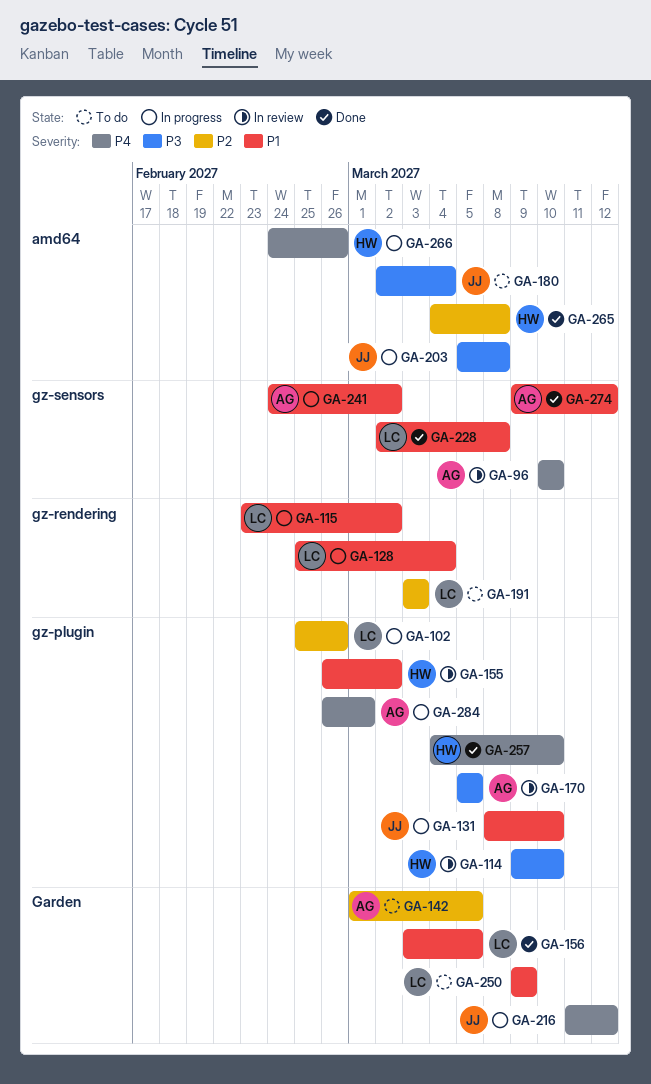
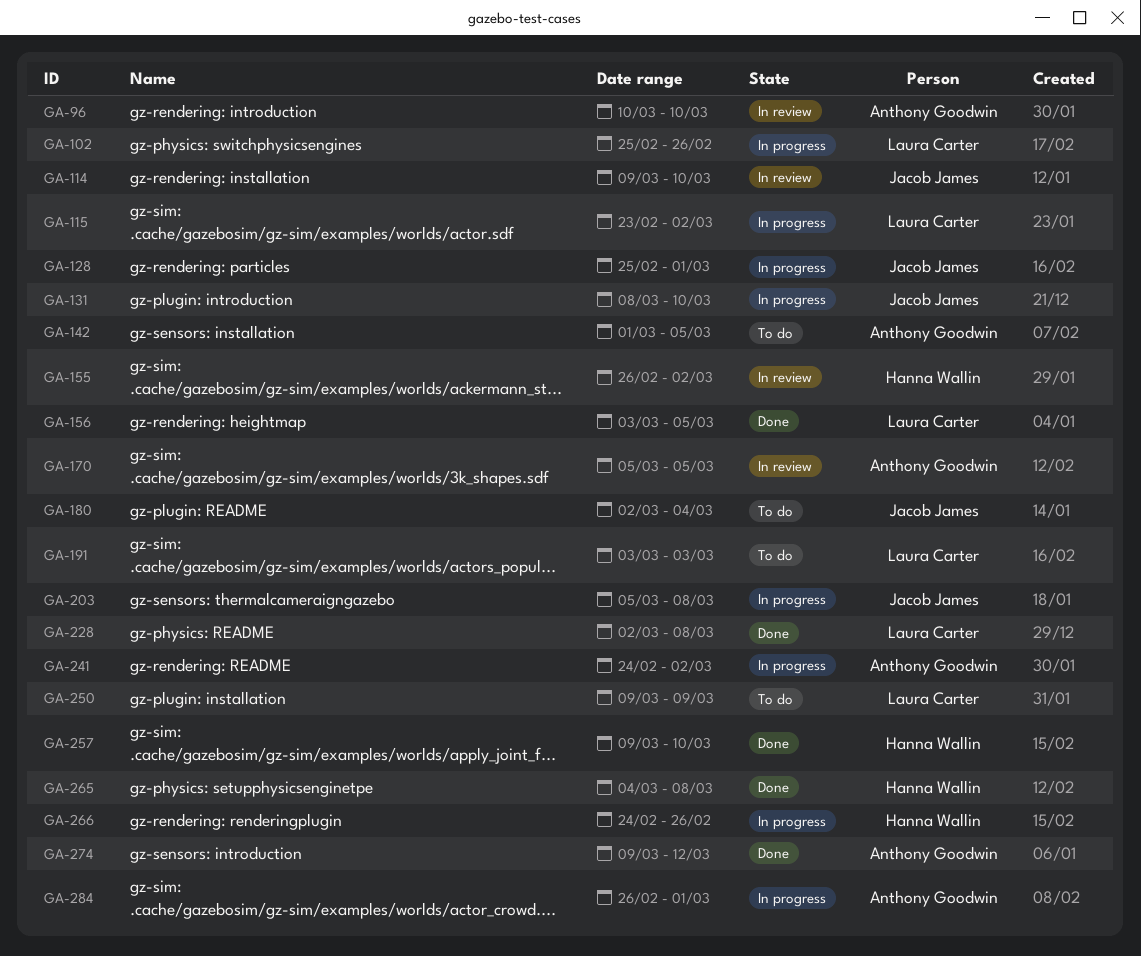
GA-114, owner: Hanna Wallin -> Jacob James
GA-128, owner: Laura Carter -> Jacob James
GA-128, due: Mar 4 -> Mar 1
GA-216: present -> none
GA-257, start: Mar 4 -> Mar 9

